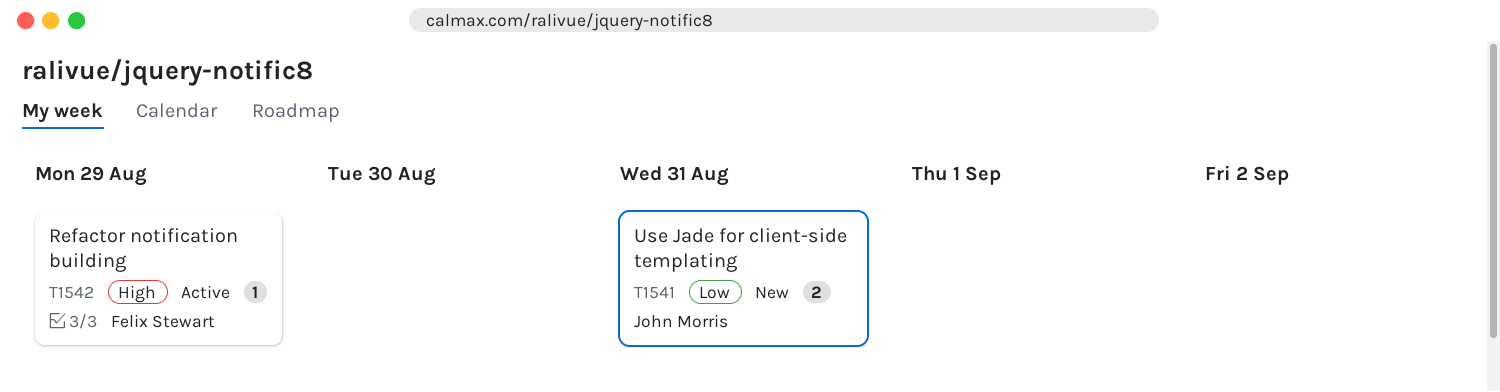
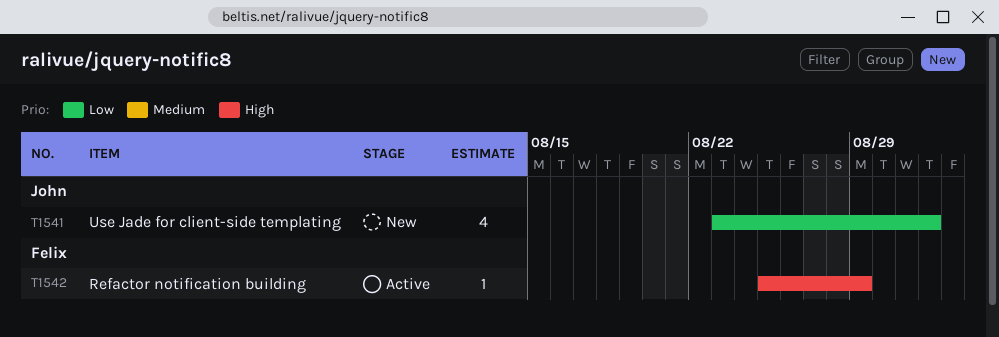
T1541, estimate: 2 -> 4
T1541, due: Aug 31 -> Sep 1

